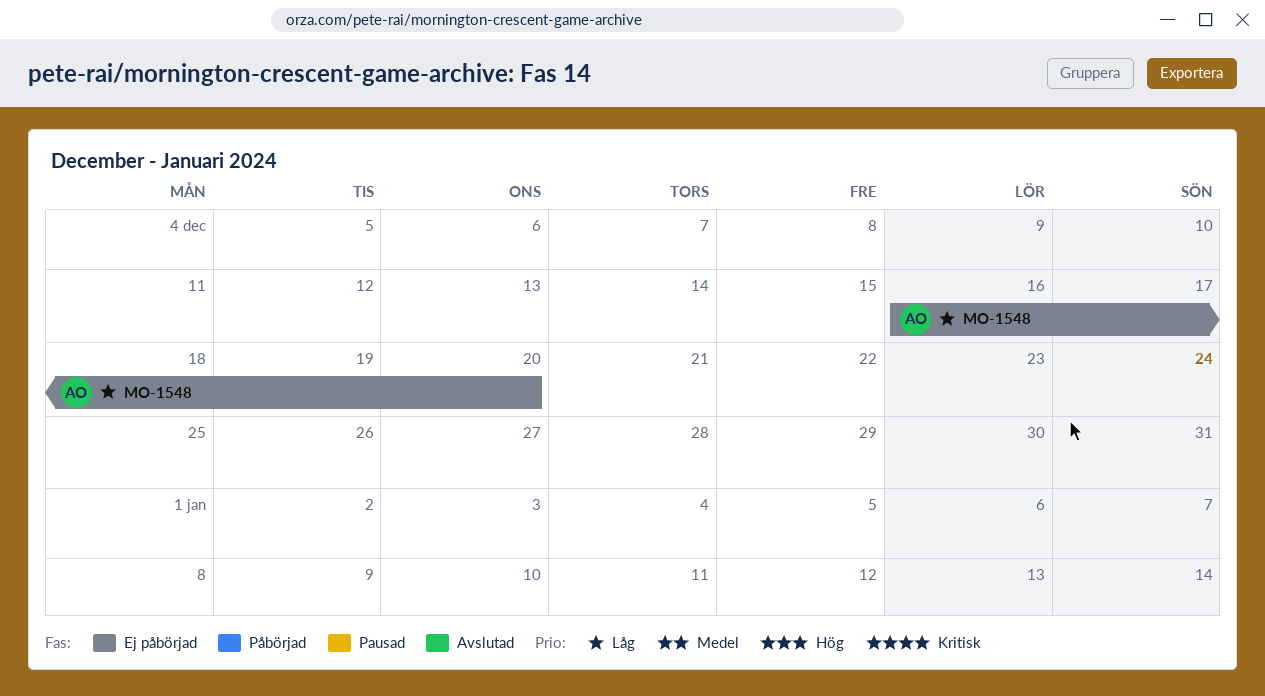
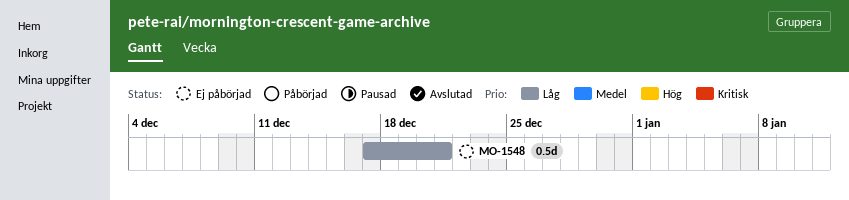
MO-1548, start: Dec 16 -> Dec 17
MO-1548, due: Dec 20 -> Dec 21

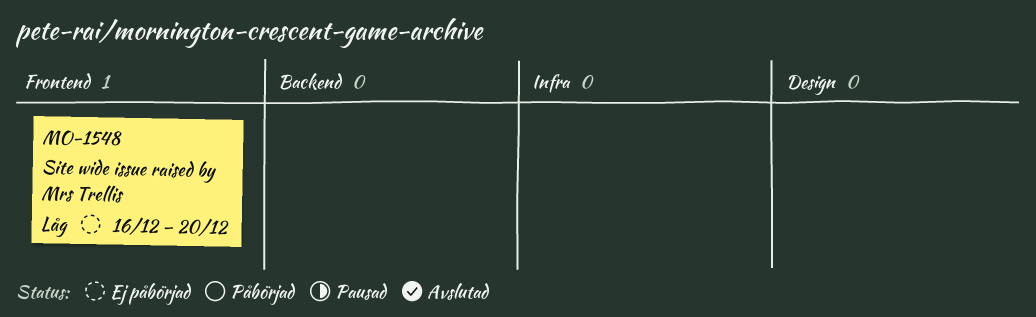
MO-1548, start: Dec 17 -> Dec 16
MO-1548, due: Dec 21 -> Dec 20

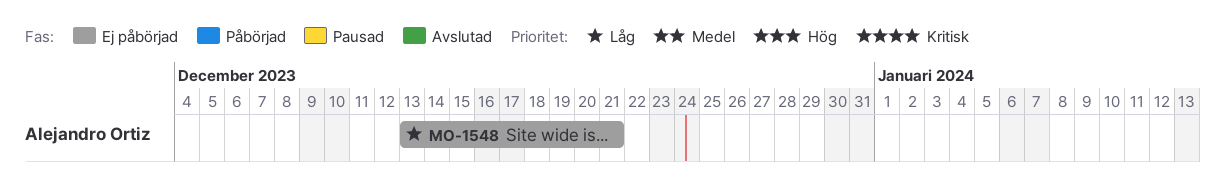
MO-1548, start: Dec 16 -> Dec 13
MO-1548, due: Dec 20 -> Dec 21

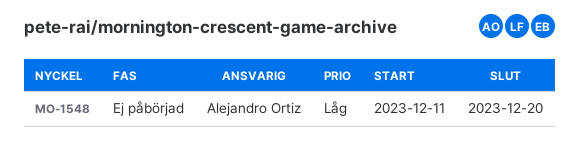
MO-1548, start: Dec 13 -> Dec 11
MO-1548, due: Dec 21 -> Dec 20

